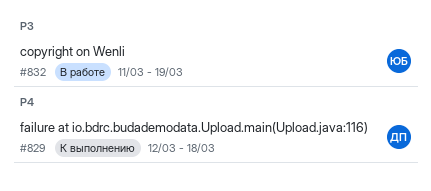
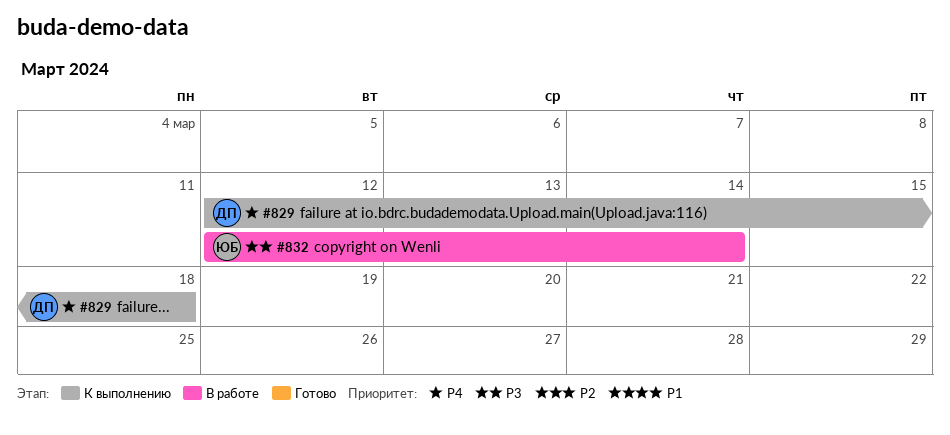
#832, start: Mar 11 -> Mar 12
#832, due: Mar 19 -> Mar 14

